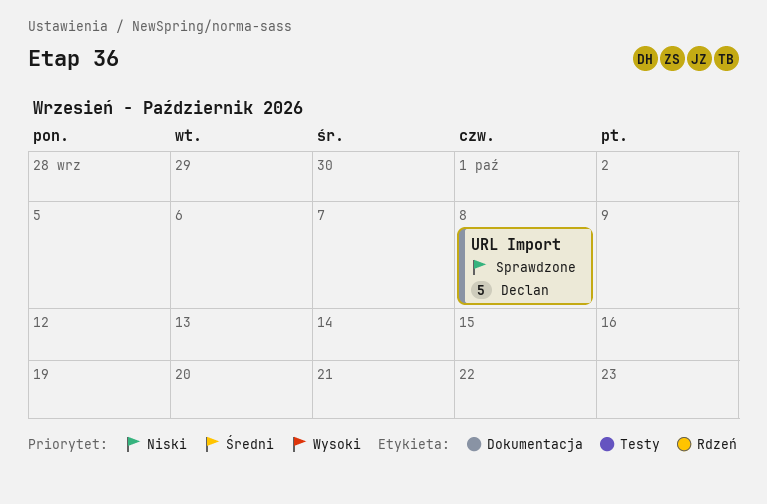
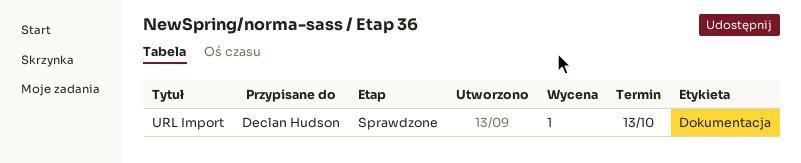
URL Import, estimate: 5 -> 1
URL Import, due: Oct 8 -> Oct 13

